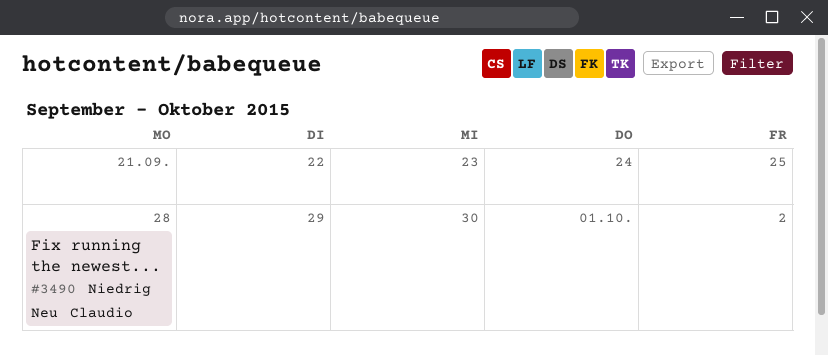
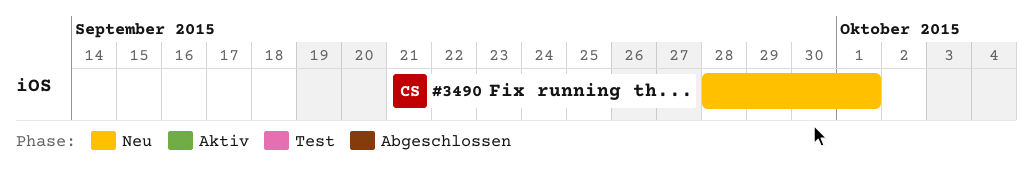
#3490, due: Sep 28 -> Oct 1

